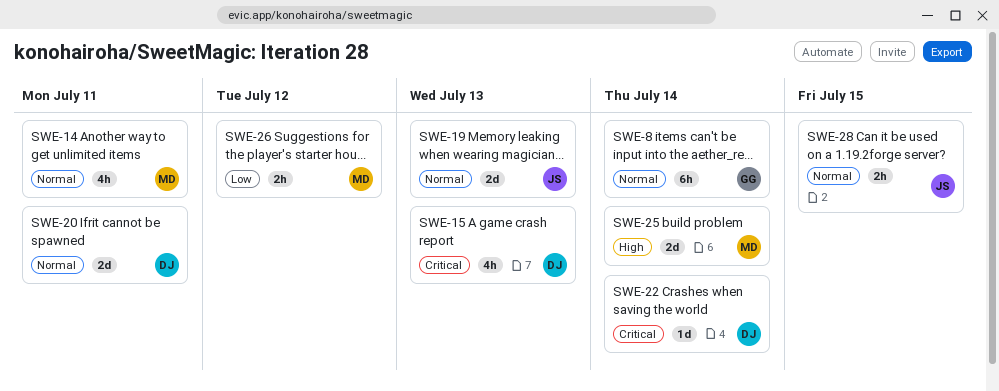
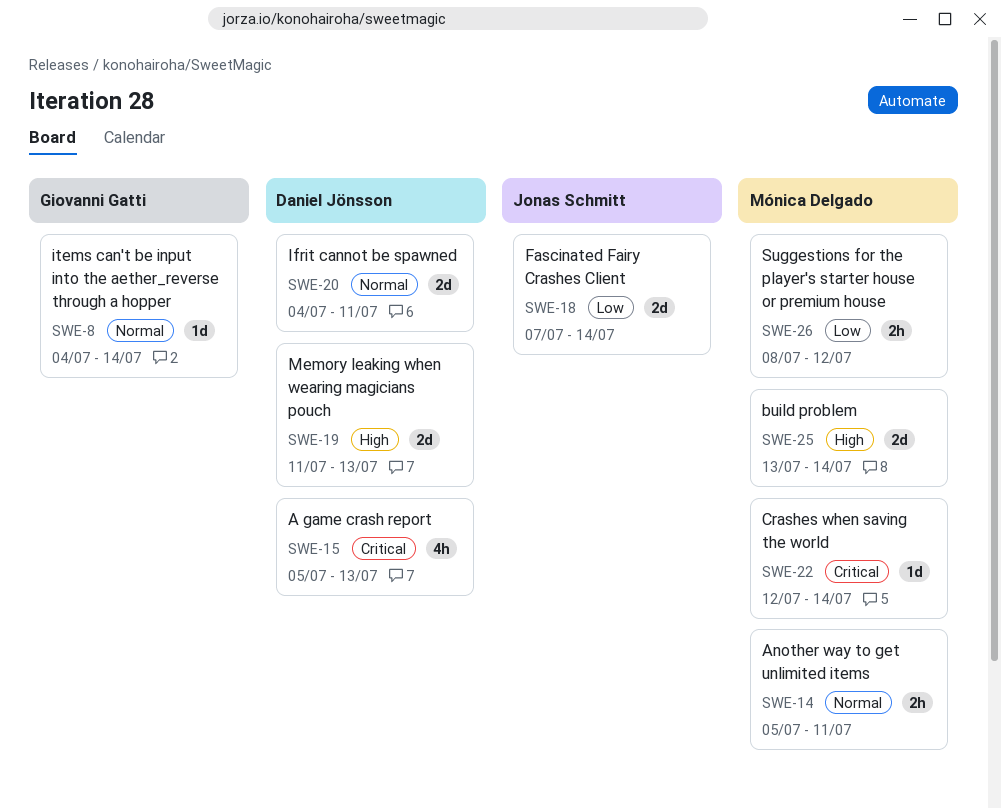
SWE-8, estimate: 6h -> 1d
SWE-14, estimate: 4h -> 2h
SWE-18: none -> present
SWE-19, owner: Jonas Schmitt -> Daniel Jönsson
SWE-19, priority: Normal -> High
SWE-22, owner: Daniel Jönsson -> Mónica Delgado
SWE-28: present -> none

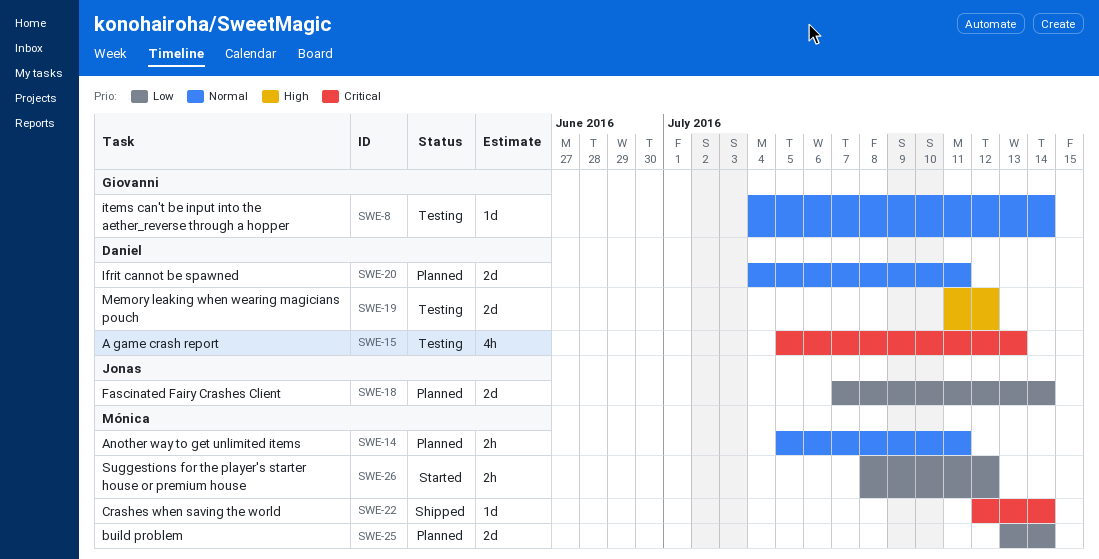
SWE-19, due: Jul 13 -> Jul 12
SWE-25, priority: High -> Low

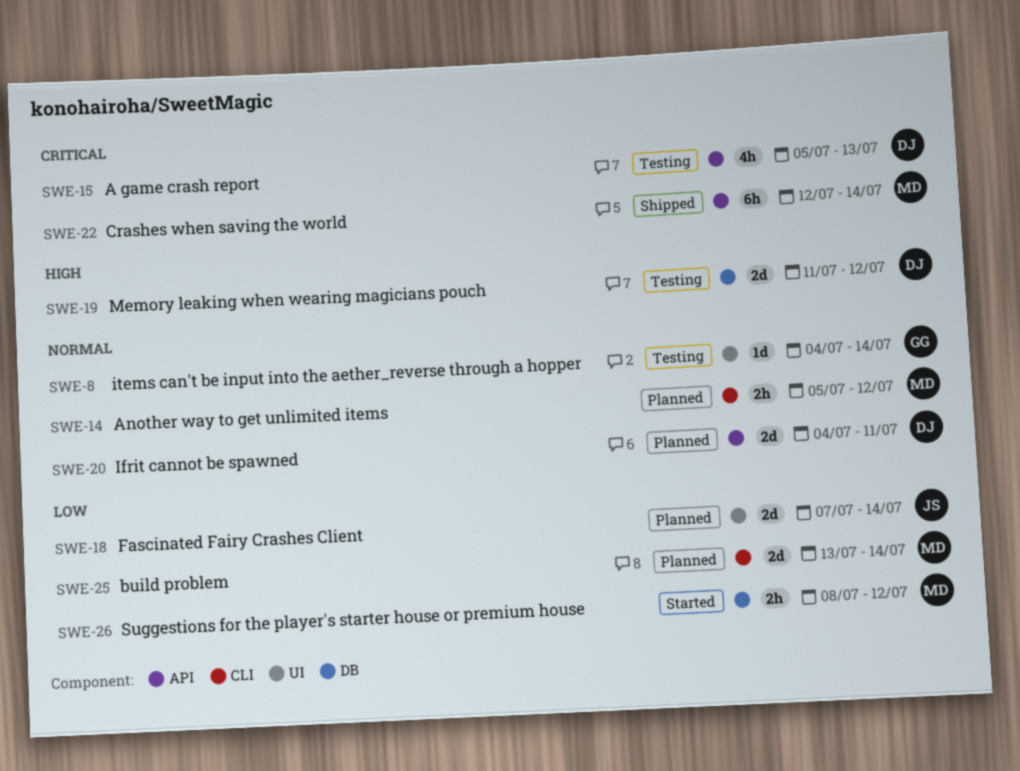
SWE-14, due: Jul 11 -> Jul 12
SWE-22, estimate: 1d -> 6h

